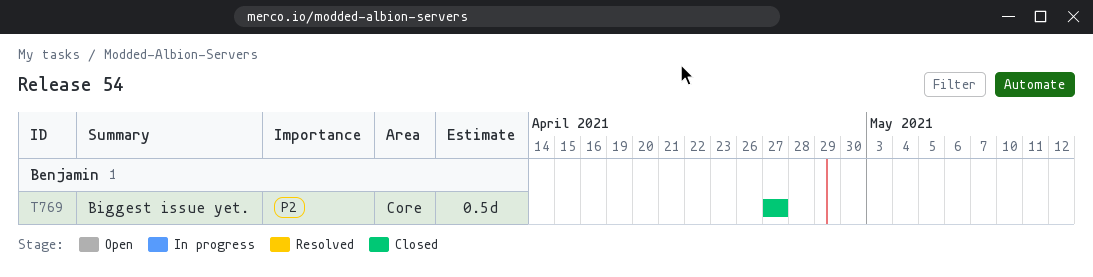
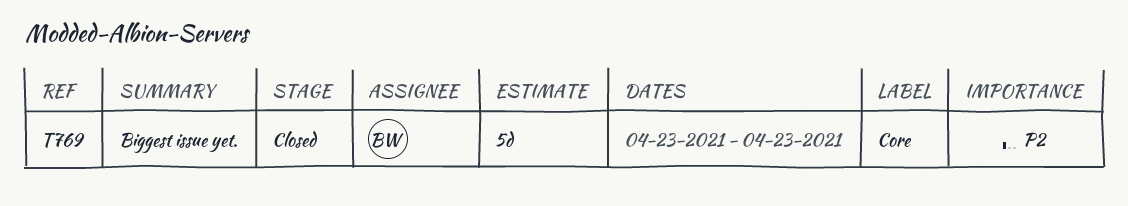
T769, estimate: 0.5d -> 5d
T769, start: Apr 27 -> Apr 23
T769, due: Apr 27 -> Apr 23

